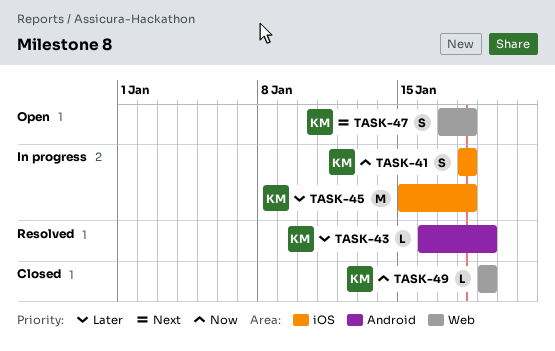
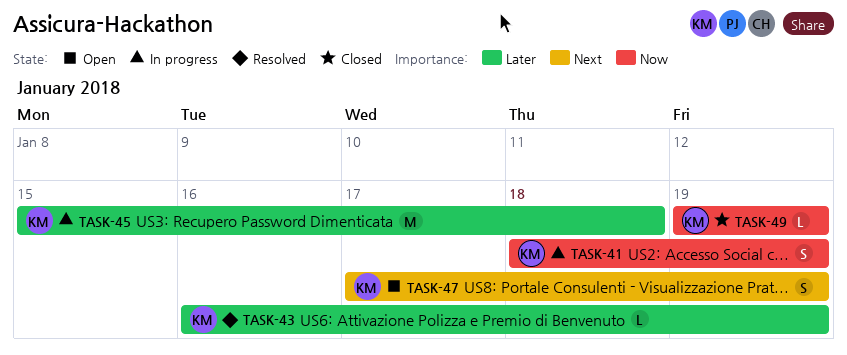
TASK-41, due: Jan 18 -> Jan 19
TASK-47, due: Jan 18 -> Jan 19

